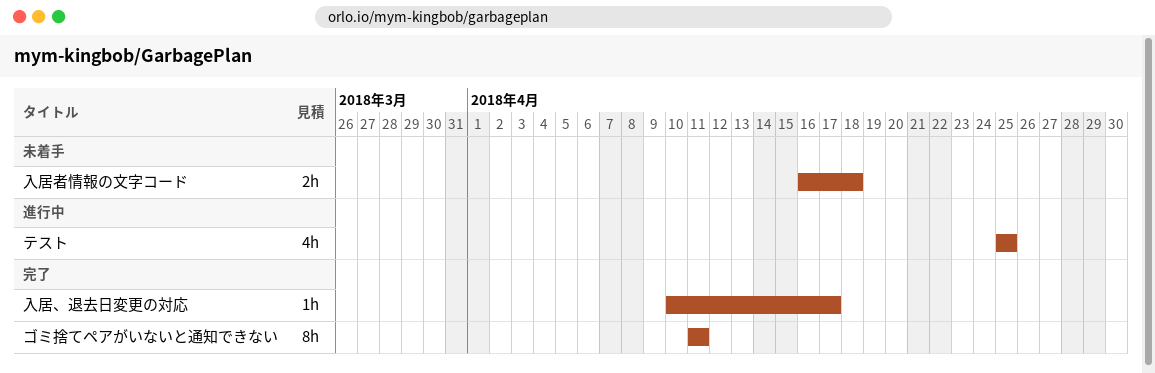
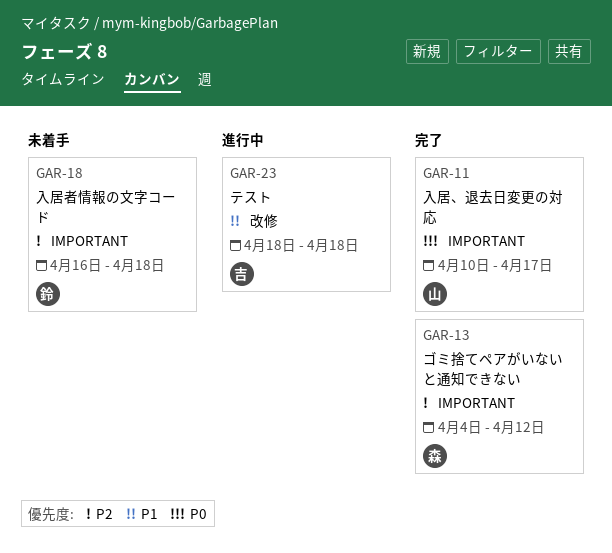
ゴミ捨てペアがいないと通知できない, start: Apr 11 -> Apr 4
ゴミ捨てペアがいないと通知できない, due: Apr 11 -> Apr 12
テスト, start: Apr 25 -> Apr 18
テスト, due: Apr 25 -> Apr 18

